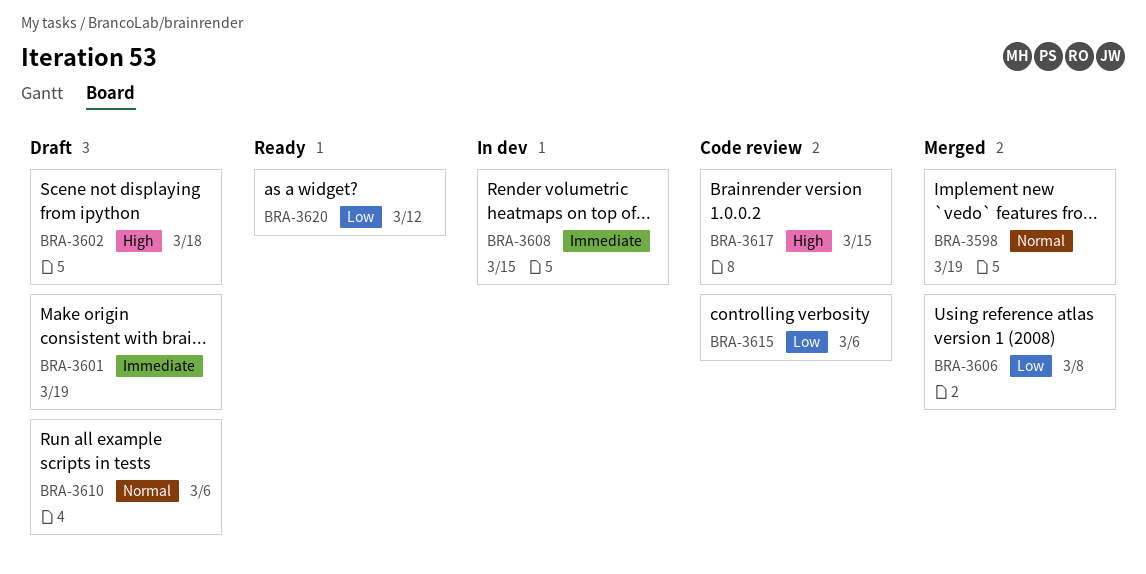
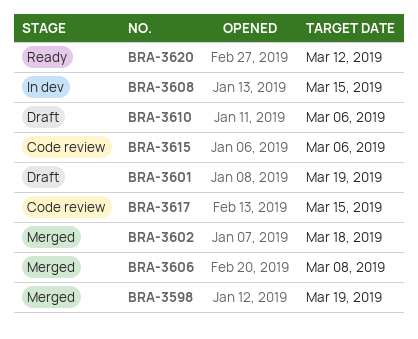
BRA-3602, status: Draft -> Merged

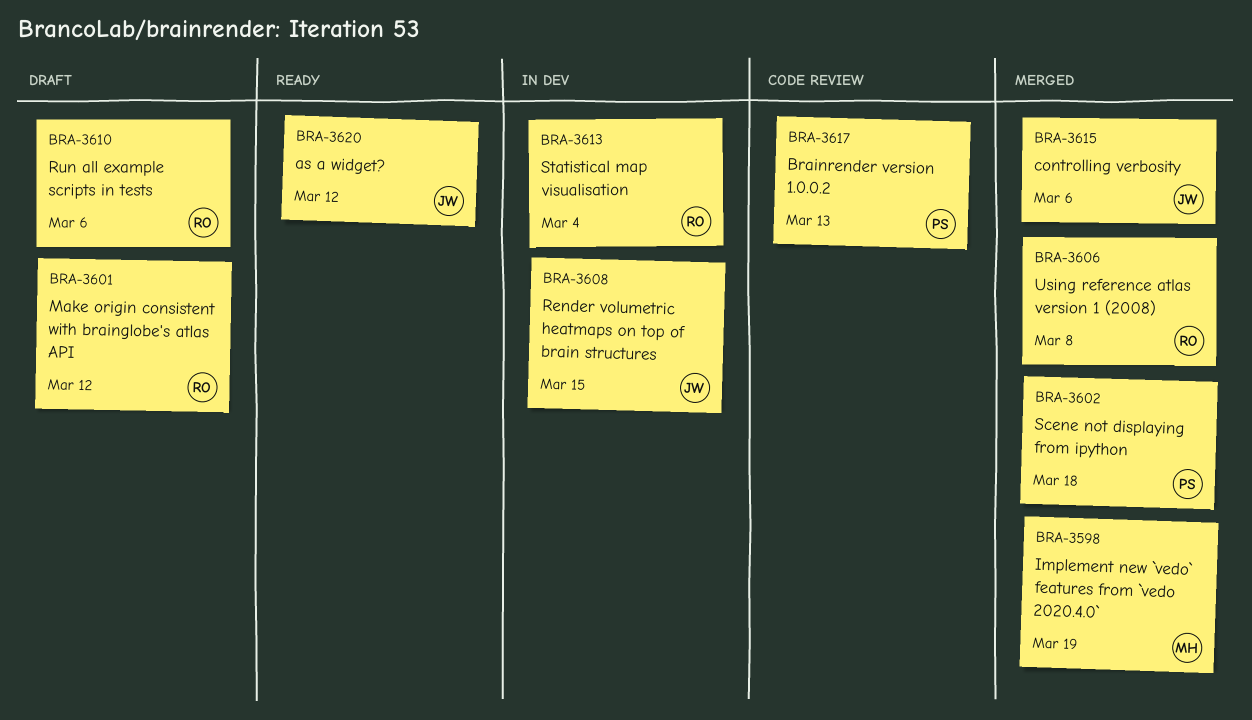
BRA-3601, due: Mar 19 -> Mar 12
BRA-3613: none -> present
BRA-3615, status: Code review -> Merged
BRA-3617, due: Mar 15 -> Mar 13

